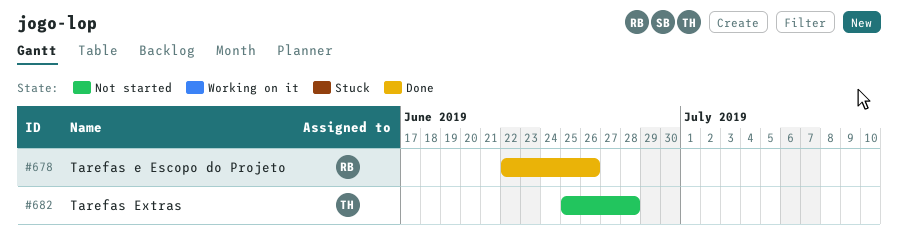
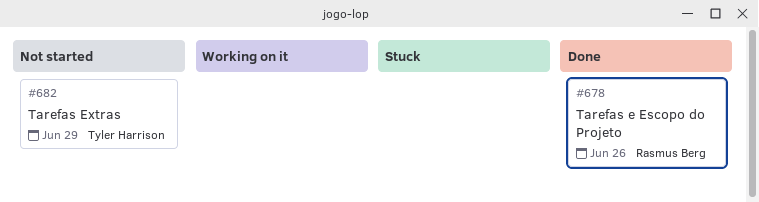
#682, due: Jun 28 -> Jun 29

